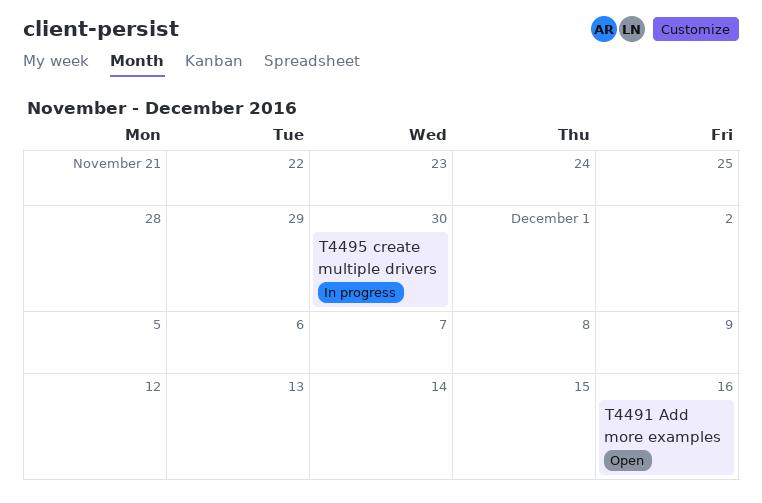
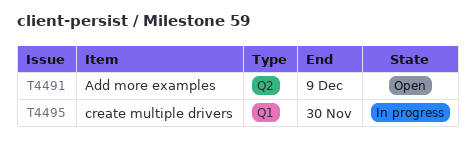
T4491, due: Dec 16 -> Dec 9

